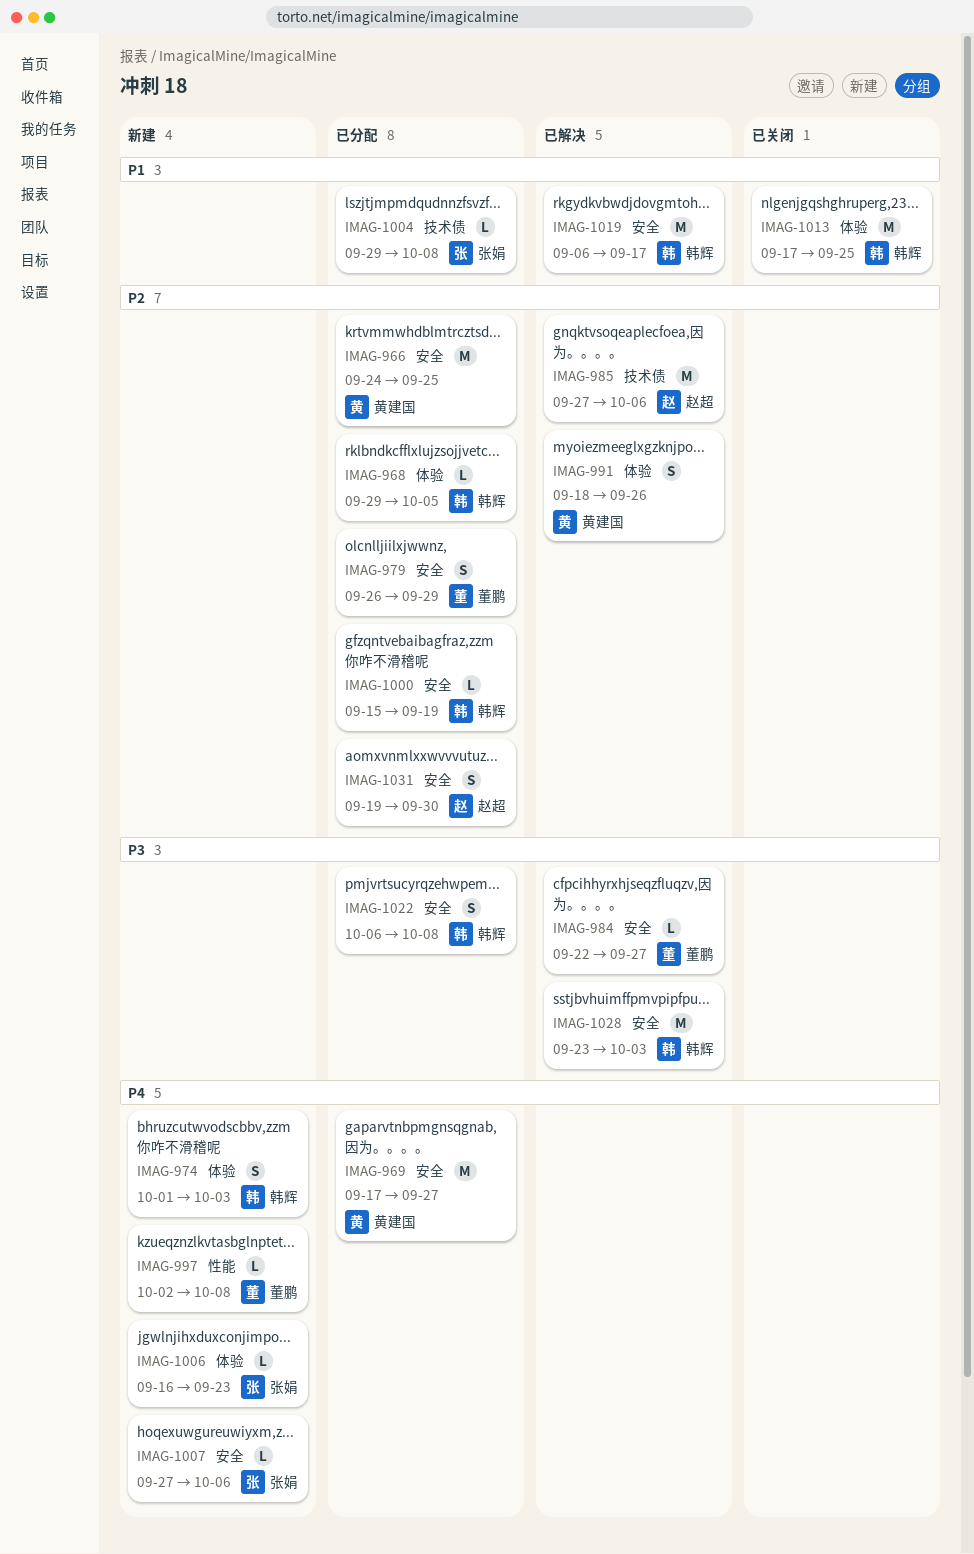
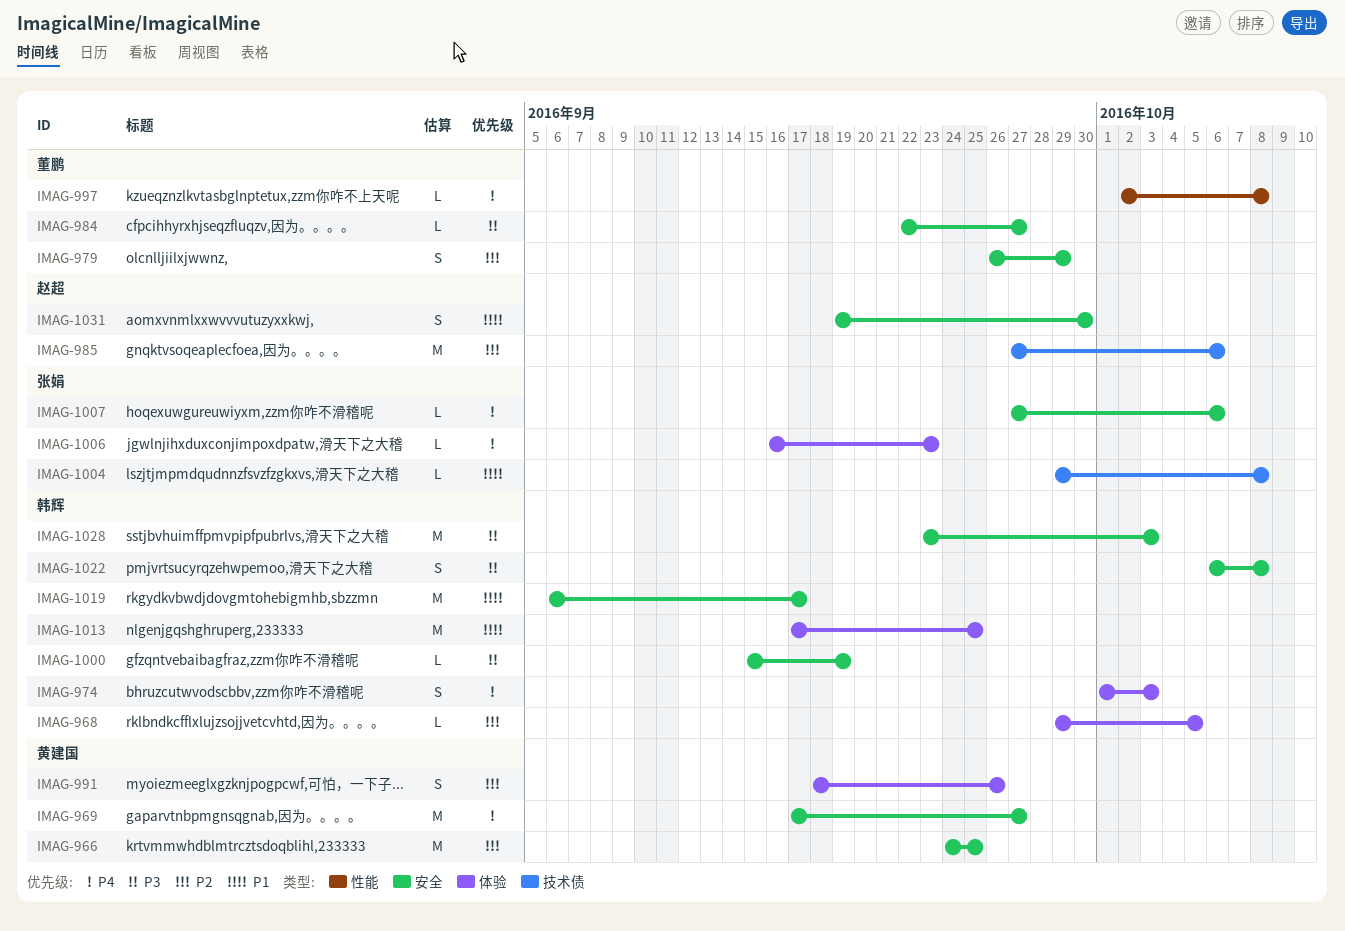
IMAG-1000, priority: P2 -> P3
IMAG-1031, priority: P2 -> P1

